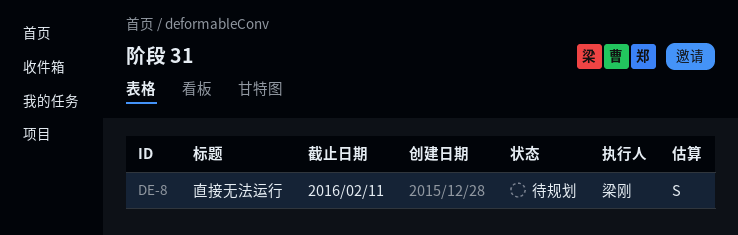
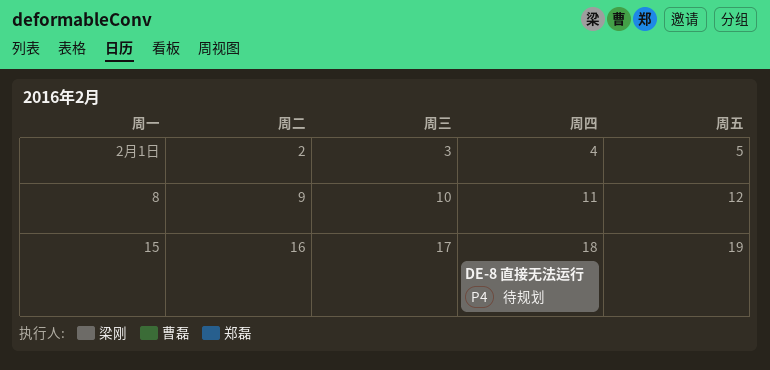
DE-8, due: Feb 11 -> Feb 18

